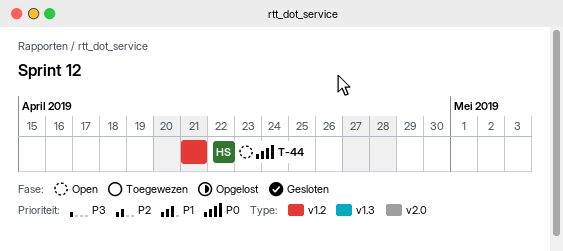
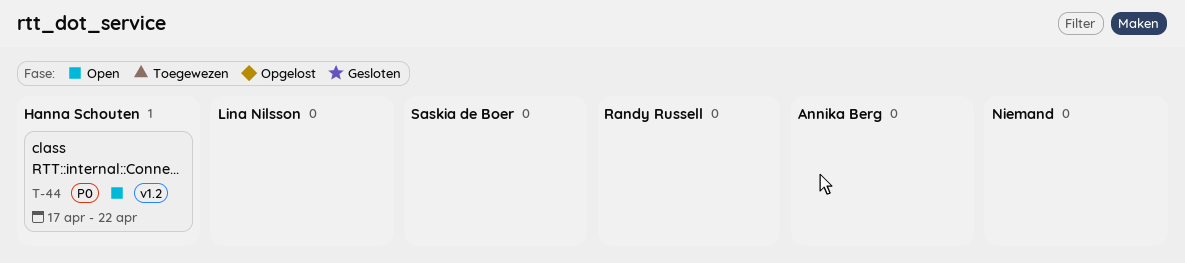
T-44, start: Apr 21 -> Apr 17
T-44, due: Apr 21 -> Apr 22

